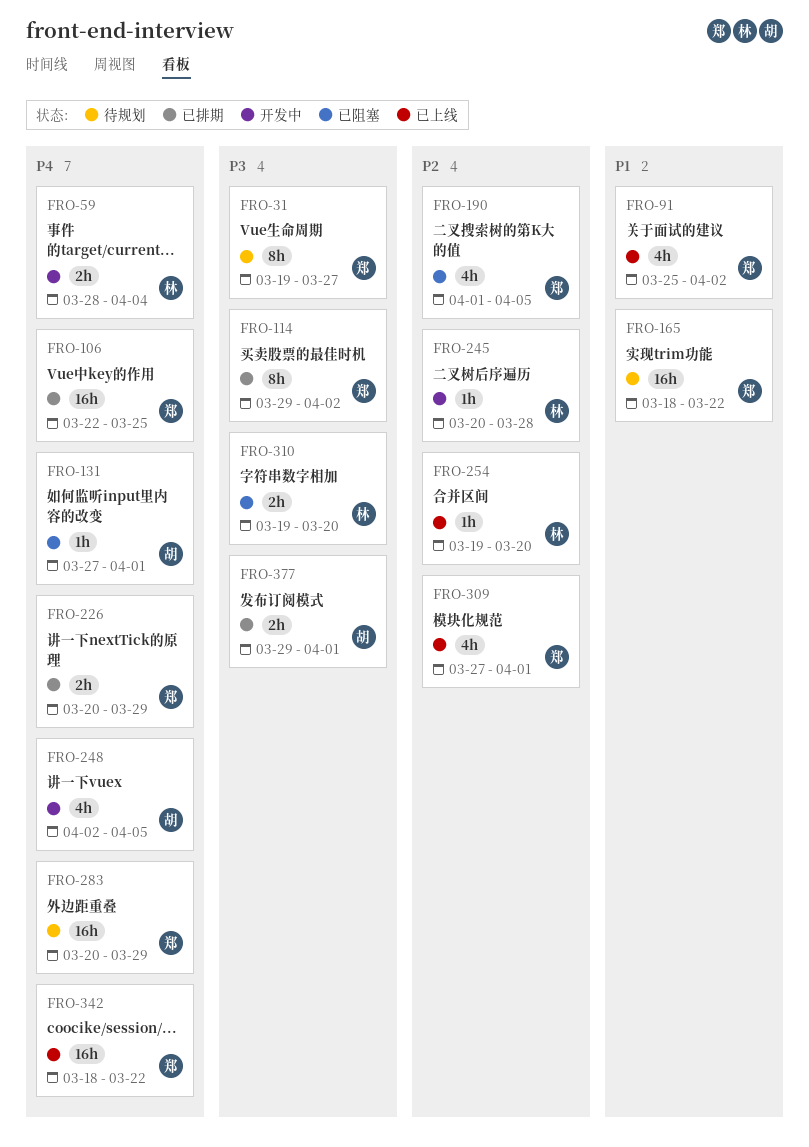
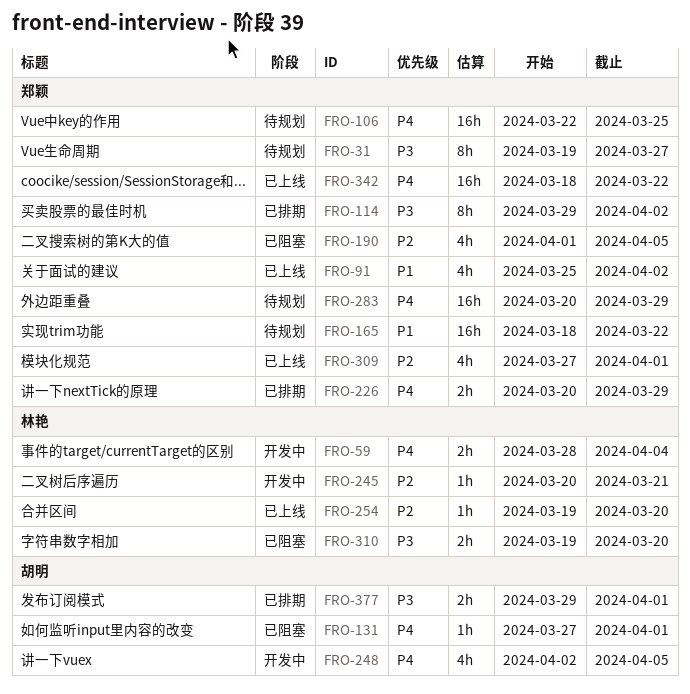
FRO-106, status: 已排期 -> 待规划
FRO-245, due: Mar 28 -> Mar 21

